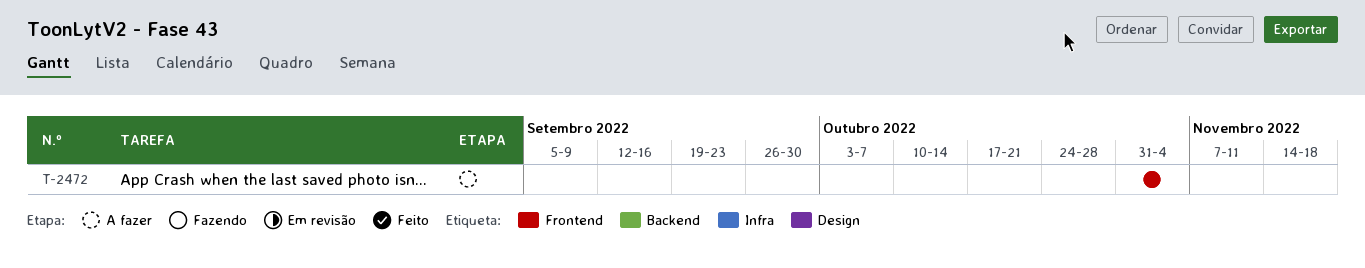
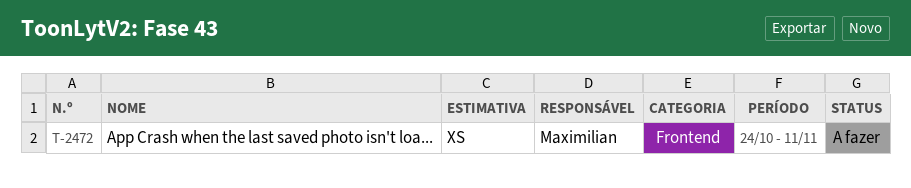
T-2472, start: Oct 31 -> Oct 24
T-2472, due: Nov 4 -> Nov 11

